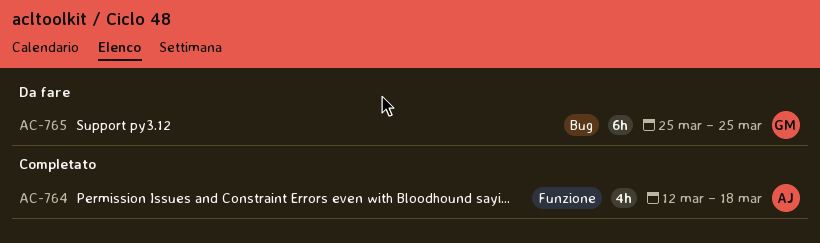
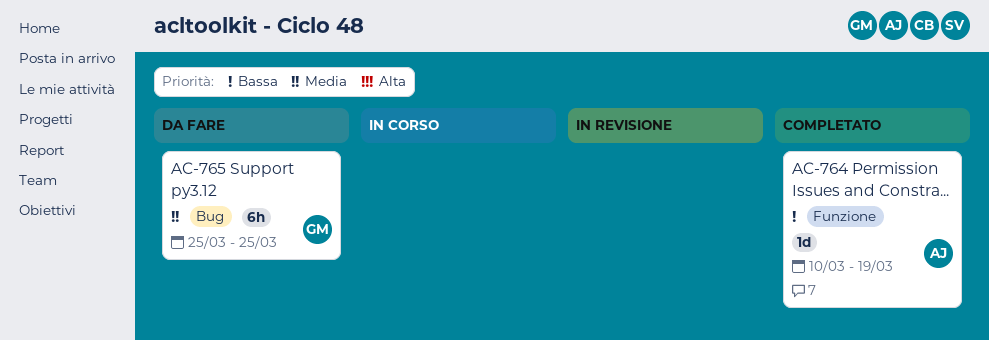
AC-764, estimate: 4h -> 1d
AC-764, start: Mar 12 -> Mar 10
AC-764, due: Mar 18 -> Mar 19

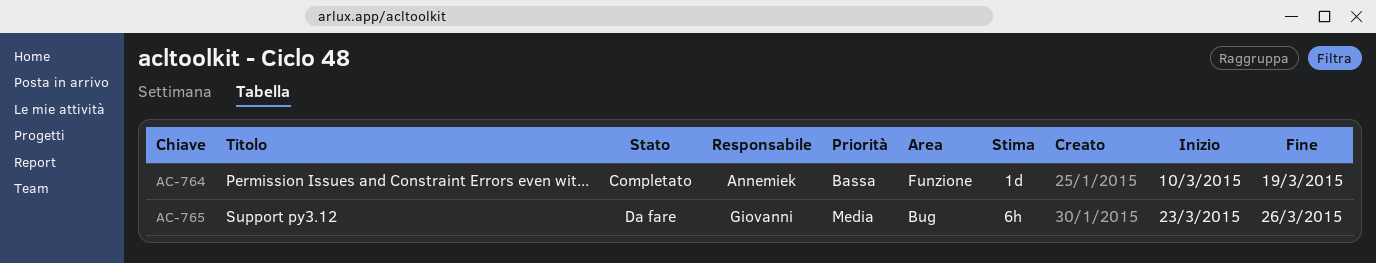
AC-765, start: Mar 25 -> Mar 23
AC-765, due: Mar 25 -> Mar 26

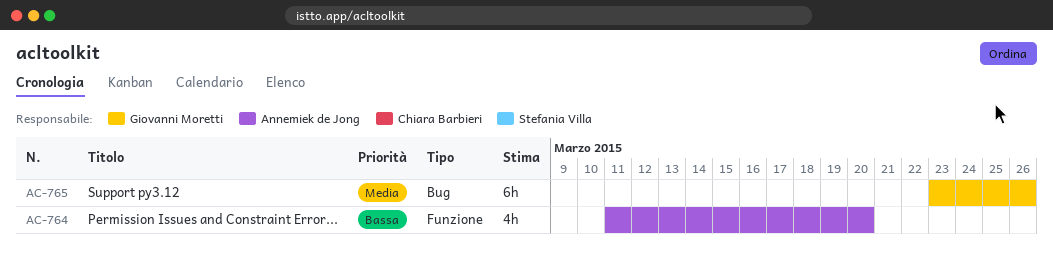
AC-764, estimate: 1d -> 4h
AC-764, start: Mar 10 -> Mar 11
AC-764, due: Mar 19 -> Mar 20

